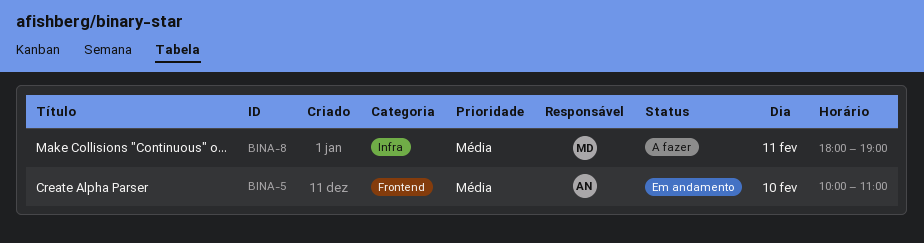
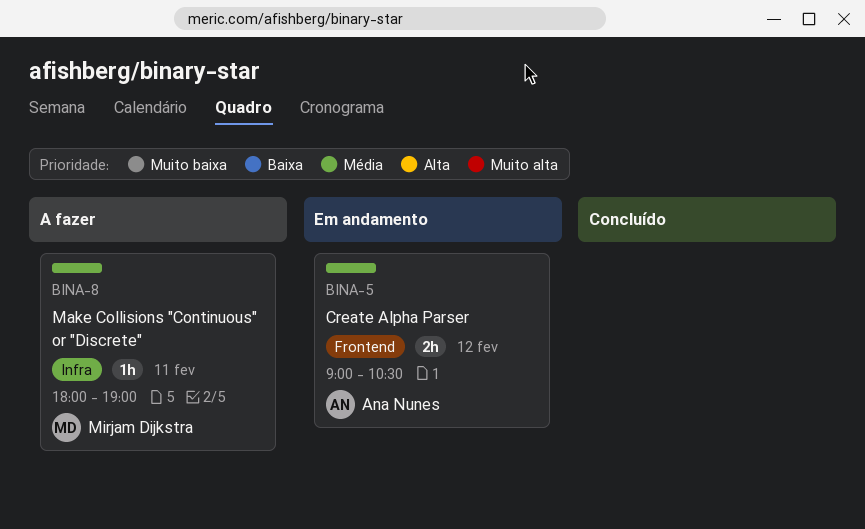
BINA-5, day: Feb 10 -> Feb 12
BINA-5, begins: 10:00 -> 09:00
BINA-5, ends: 11:00 -> 10:30

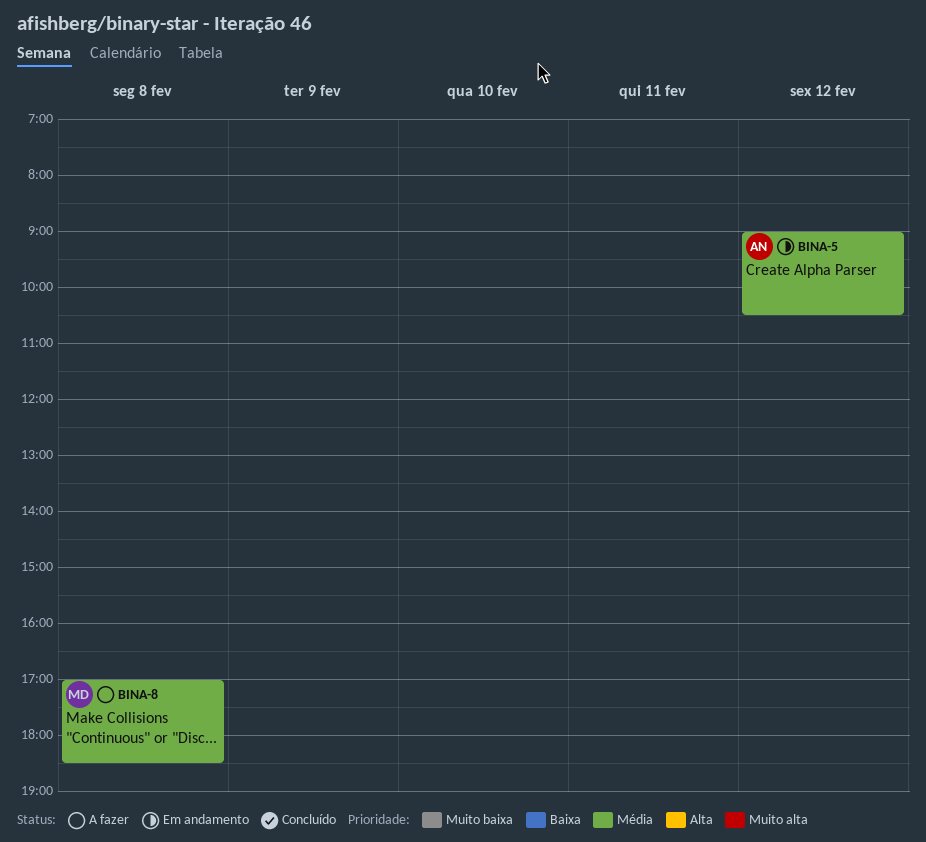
BINA-8, day: Feb 11 -> Feb 8
BINA-8, begins: 18:00 -> 17:00
BINA-8, ends: 19:00 -> 18:30

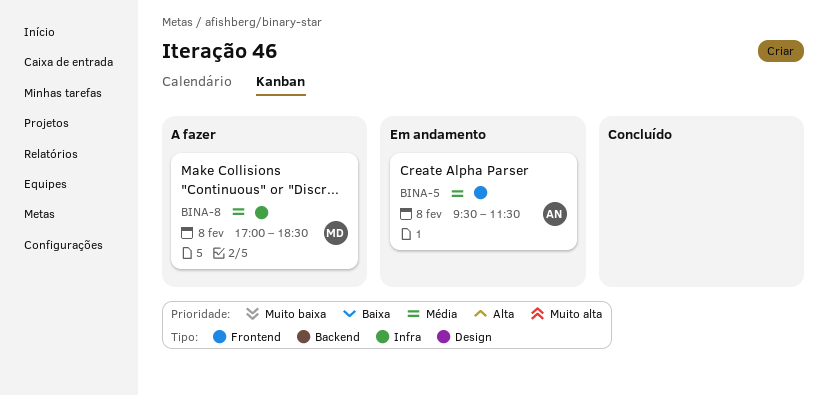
BINA-5, day: Feb 12 -> Feb 8
BINA-5, begins: 09:00 -> 09:30
BINA-5, ends: 10:30 -> 11:30

